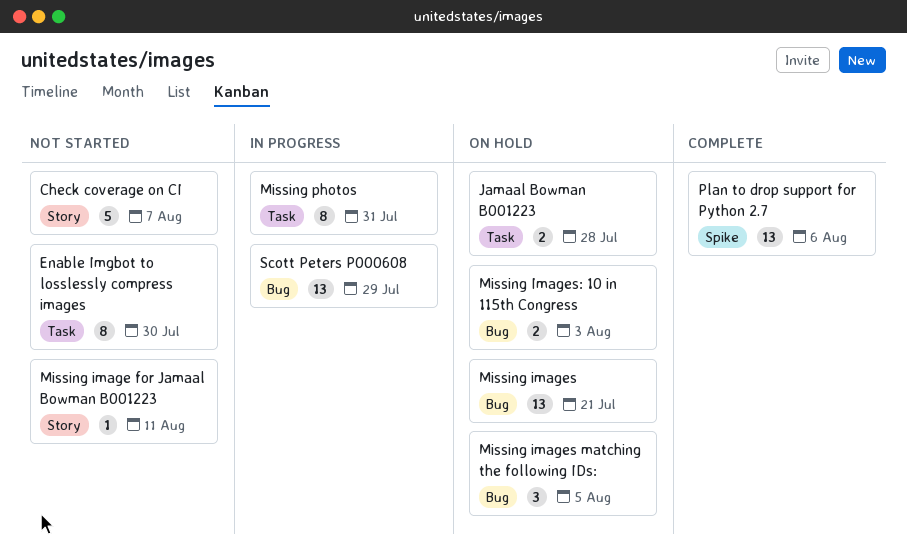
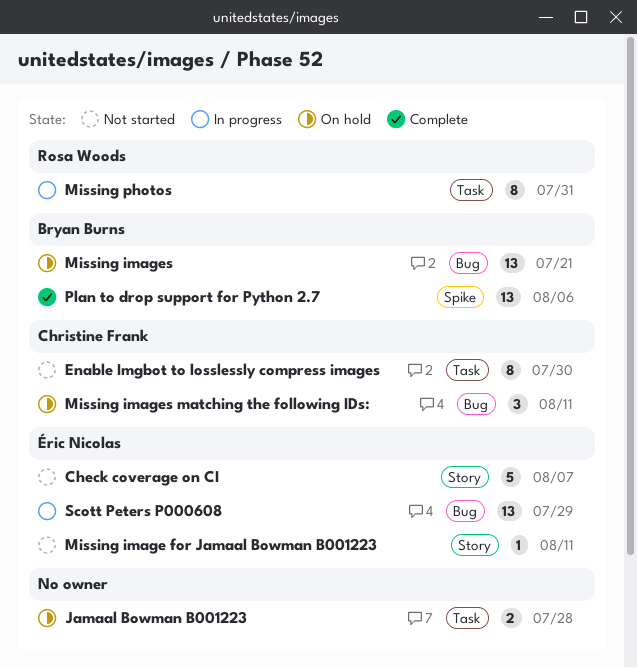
Missing images matching the following IDs:, due: Aug 5 -> Aug 11
Missing Images: 10 in 115th Congress: present -> none

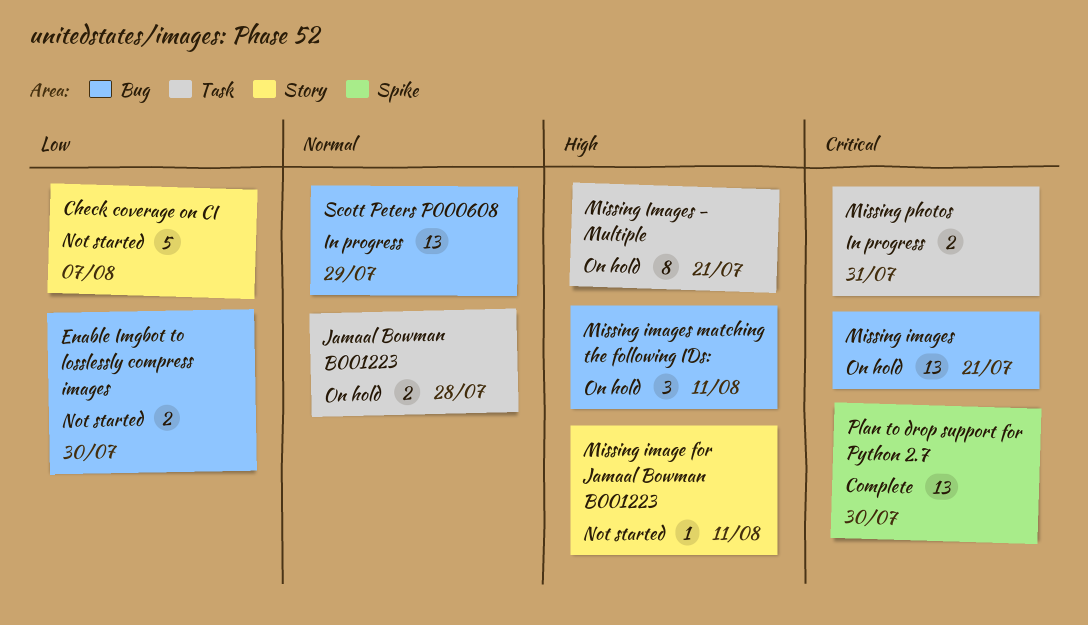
Enable Imgbot to losslessly compress images, label: Task -> Bug
Enable Imgbot to losslessly compress images, estimate: 8 -> 2
Missing Images - Multiple: none -> present
Missing photos, estimate: 8 -> 2
Plan to drop support for Python 2.7, due: Aug 6 -> Jul 30

